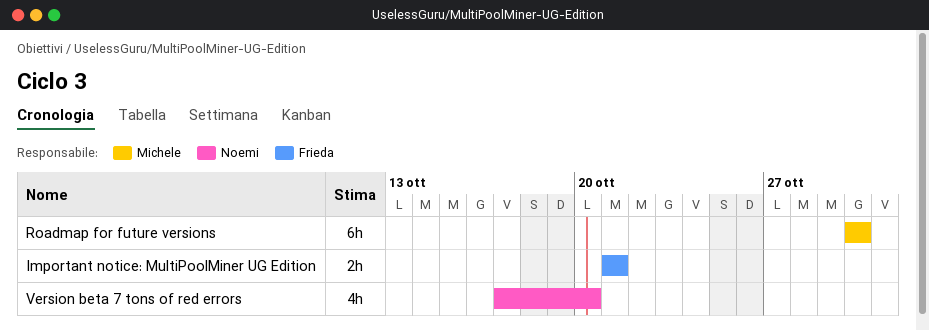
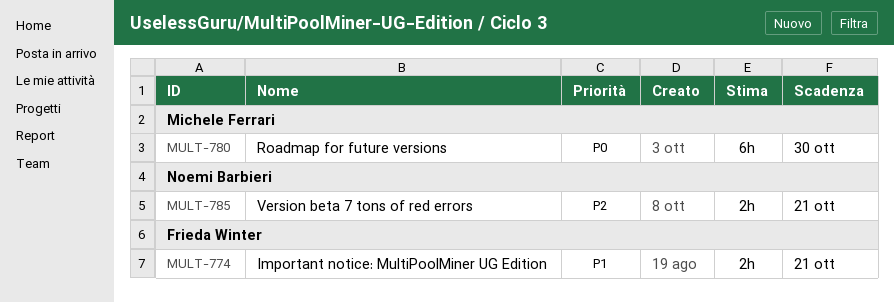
Version beta 7 tons of red errors, estimate: 4h -> 2h
Version beta 7 tons of red errors, due: Oct 20 -> Oct 21

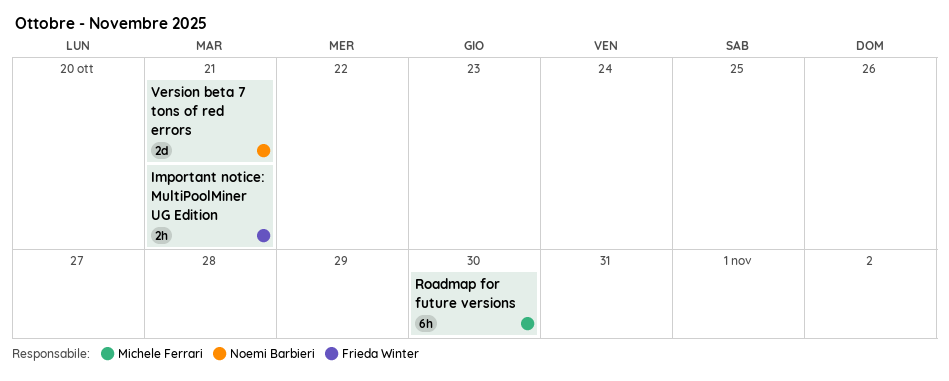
Version beta 7 tons of red errors, estimate: 2h -> 2d

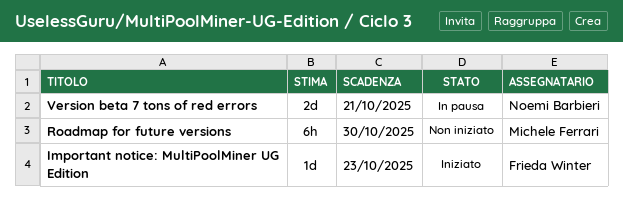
Important notice: MultiPoolMiner UG Edition, estimate: 2h -> 1d
Important notice: MultiPoolMiner UG Edition, due: Oct 21 -> Oct 23

